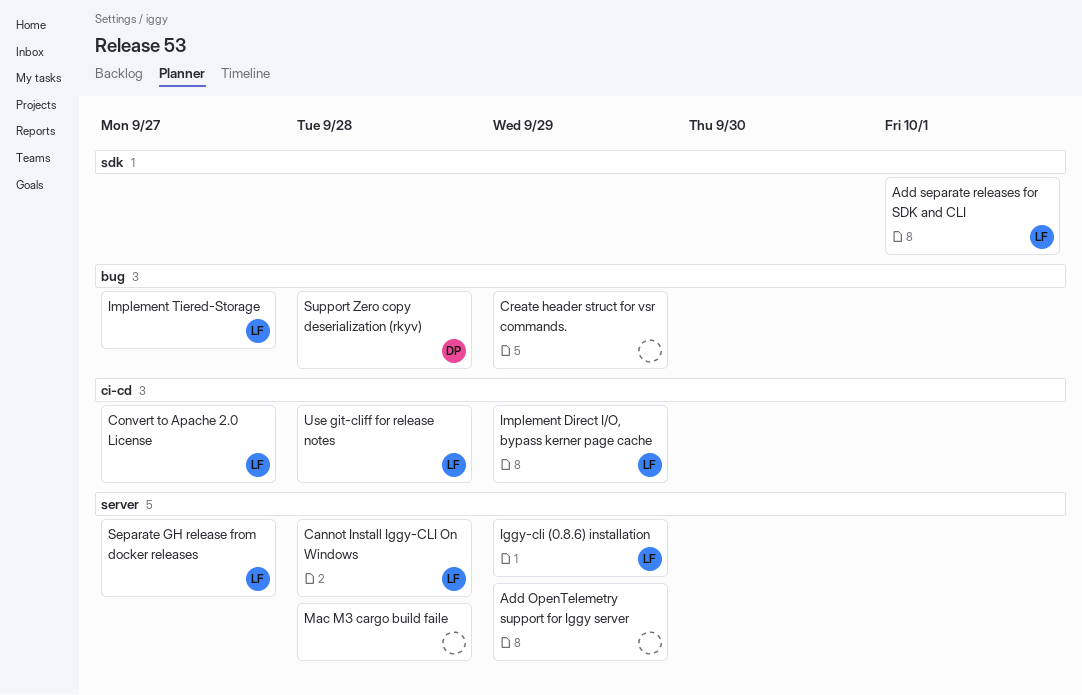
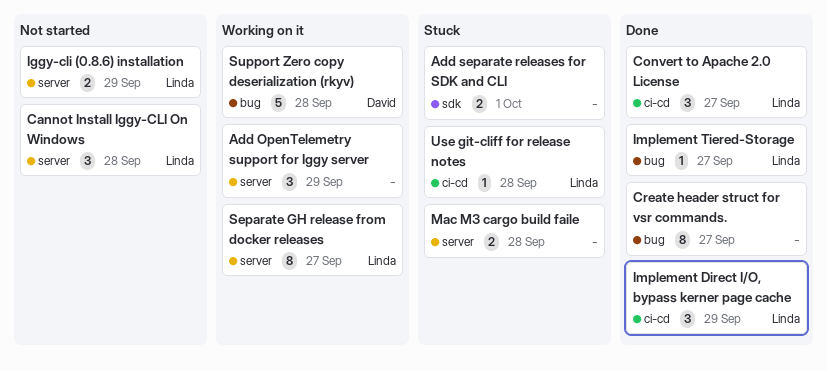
Add separate releases for SDK and CLI, owner: Linda -> none
Create header struct for vsr commands., due: Sep 29 -> Sep 27

